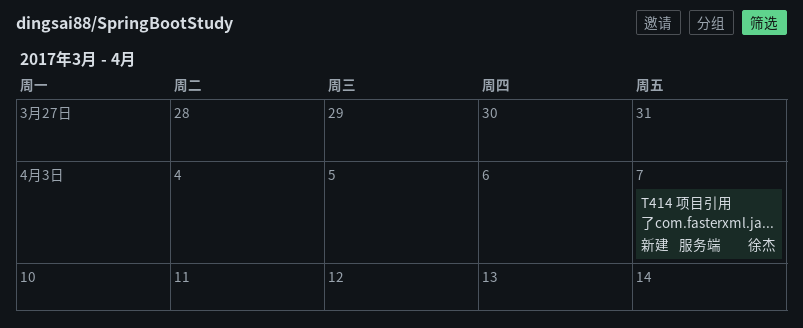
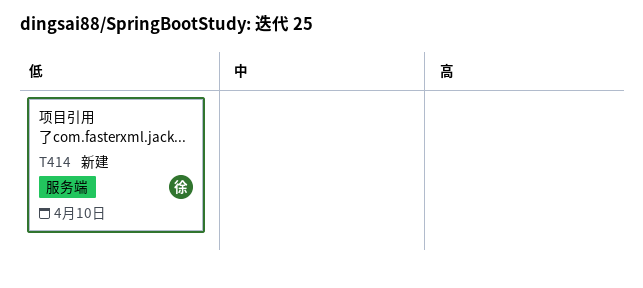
T414, due: Apr 7 -> Apr 10

